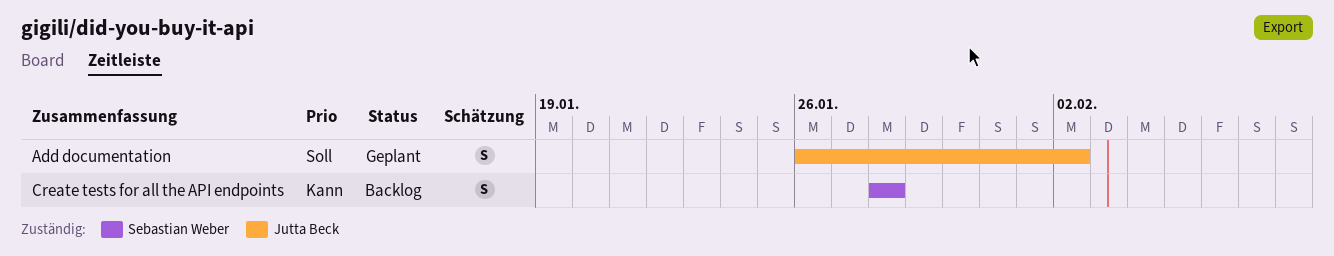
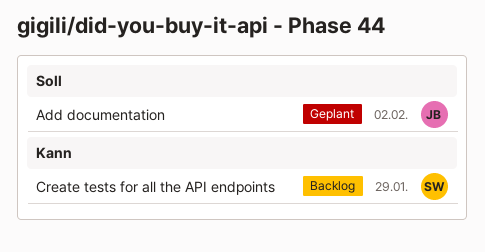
Create tests for all the API endpoints, due: Jan 28 -> Jan 29

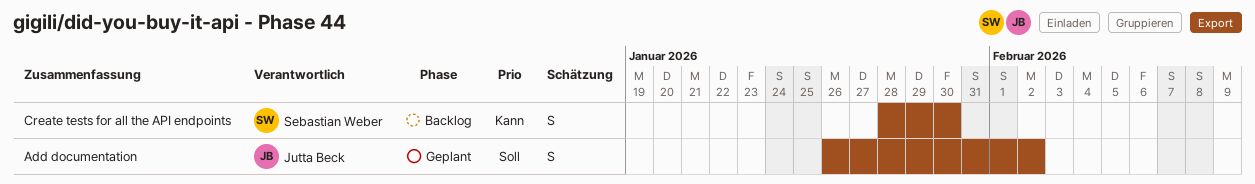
Create tests for all the API endpoints, due: Jan 29 -> Jan 30

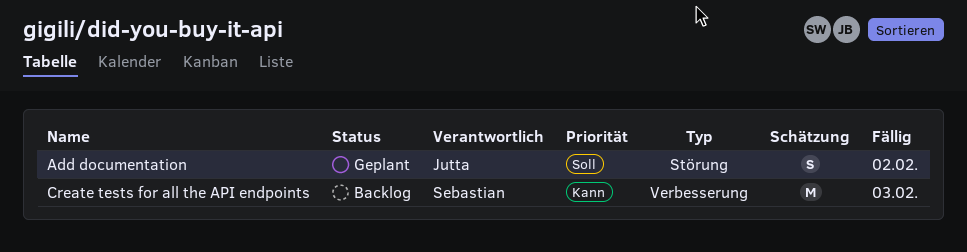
Create tests for all the API endpoints, estimate: S -> M
Create tests for all the API endpoints, due: Jan 30 -> Feb 3

